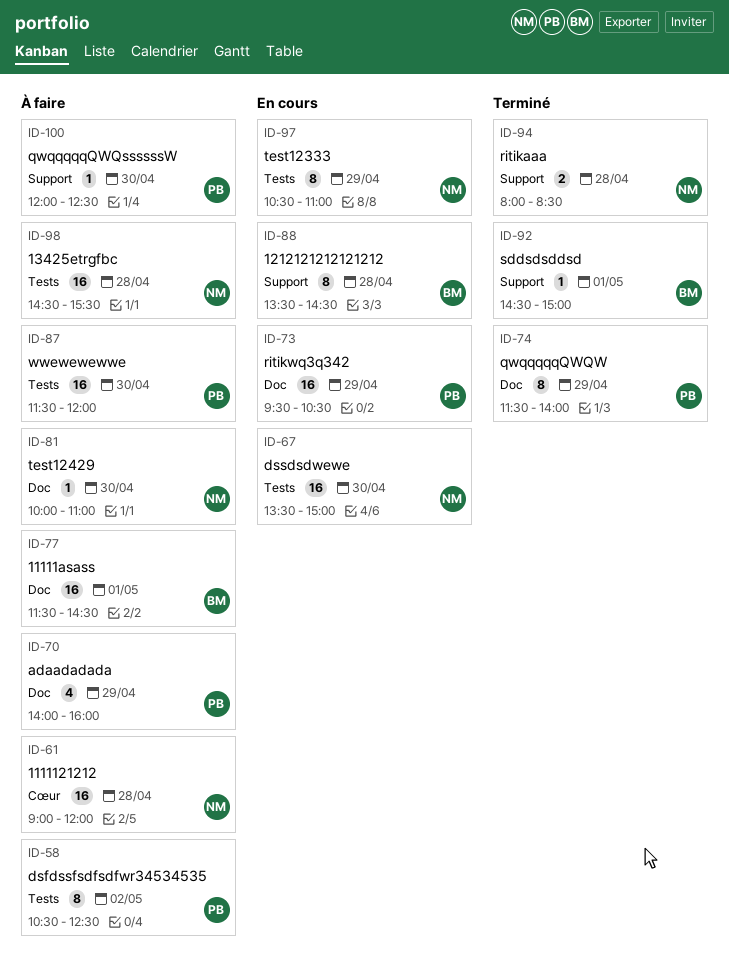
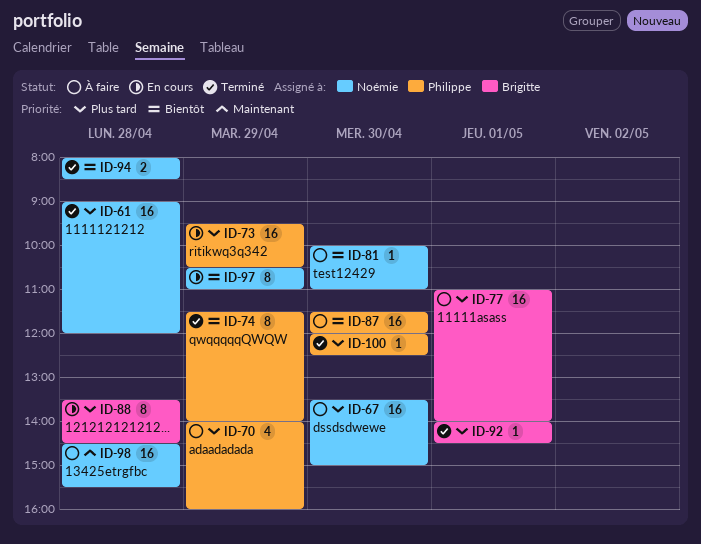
ID-58: present -> none
ID-61, status: À faire -> Terminé
ID-67, status: En cours -> À faire
ID-77, begins: 11:30 -> 11:00
ID-77, ends: 14:30 -> 14:00
ID-92, begins: 14:30 -> 14:00
ID-92, ends: 15:00 -> 14:30
ID-100, status: À faire -> Terminé

